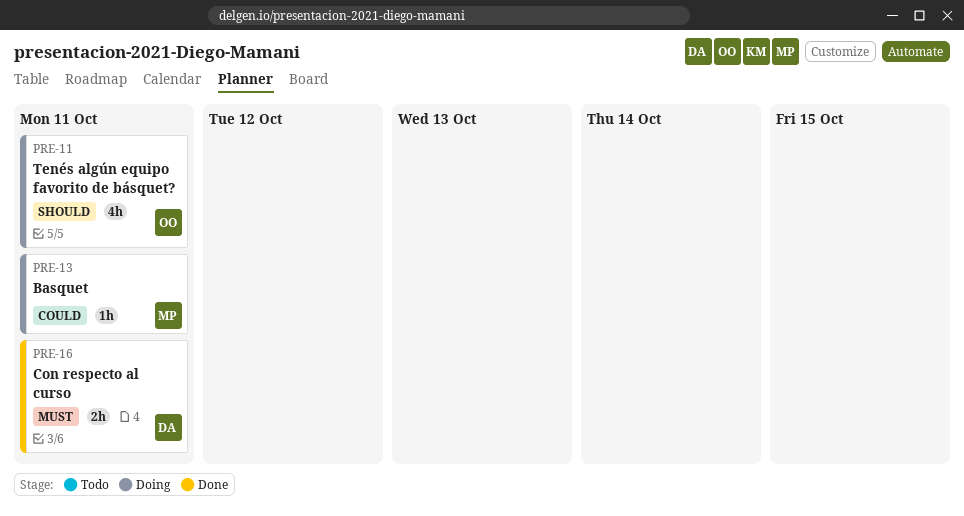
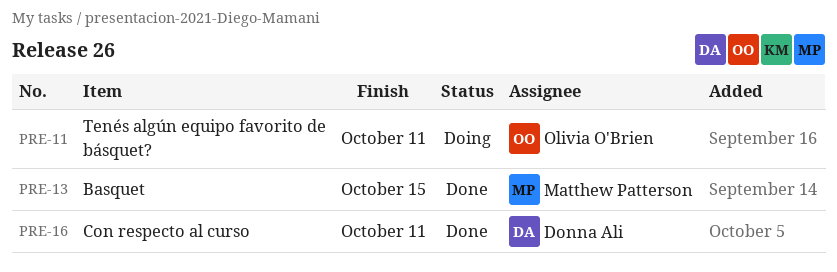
PRE-13, status: Doing -> Done
PRE-13, due: Oct 11 -> Oct 15

